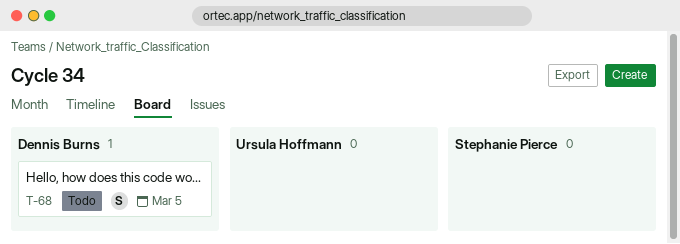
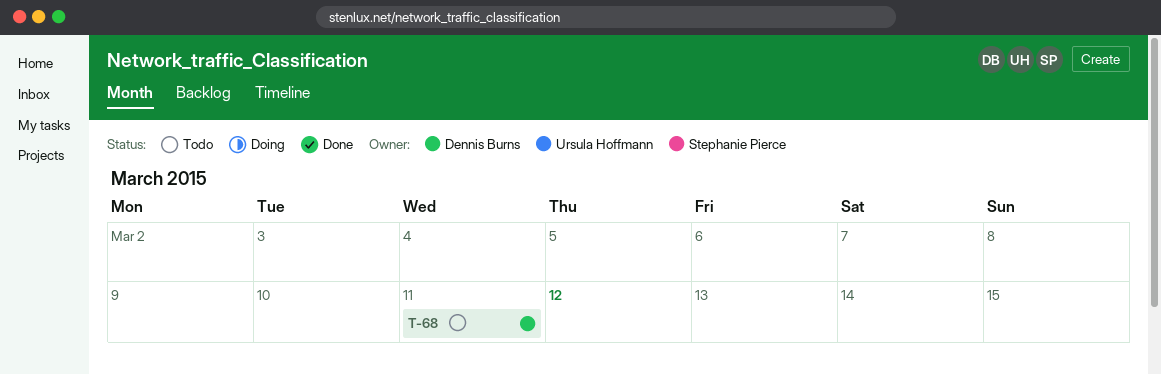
T-68, due: Mar 5 -> Mar 11

